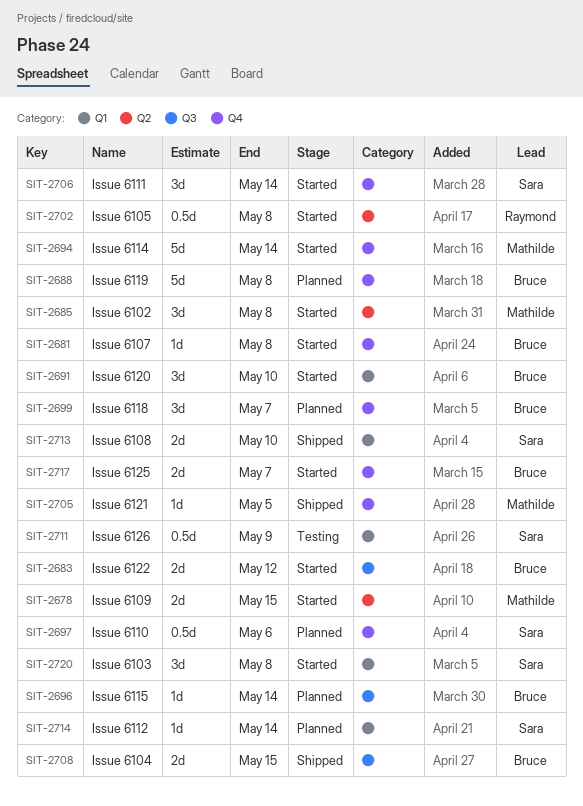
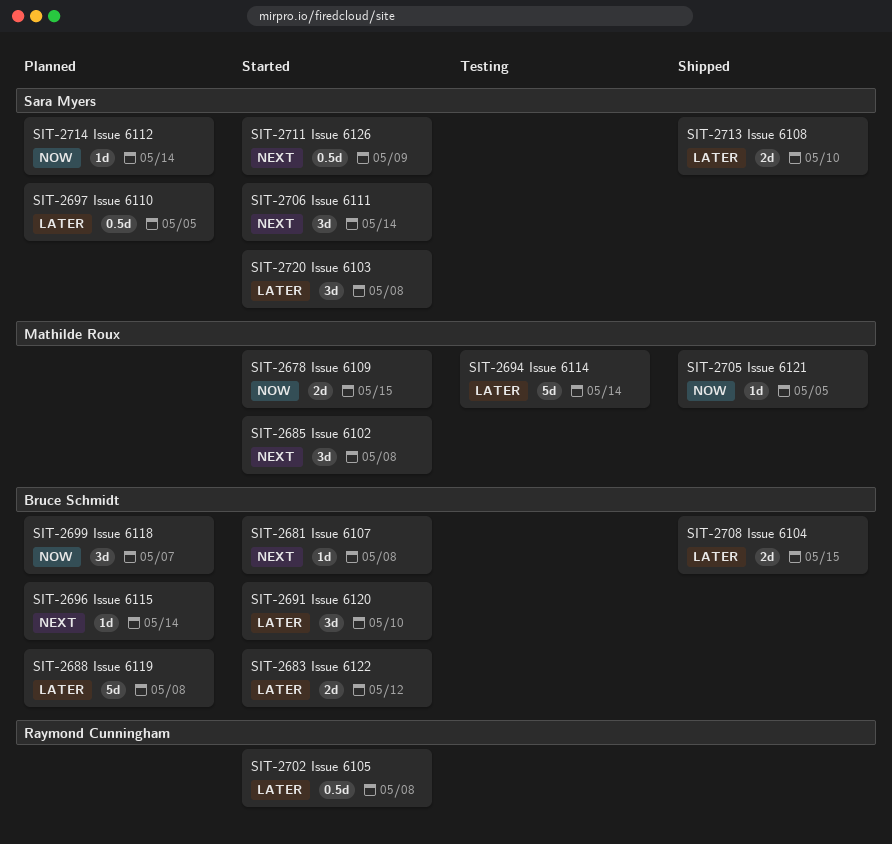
SIT-2694, status: Started -> Testing
SIT-2697, due: May 6 -> May 5
SIT-2711, status: Testing -> Started
SIT-2717: present -> none

